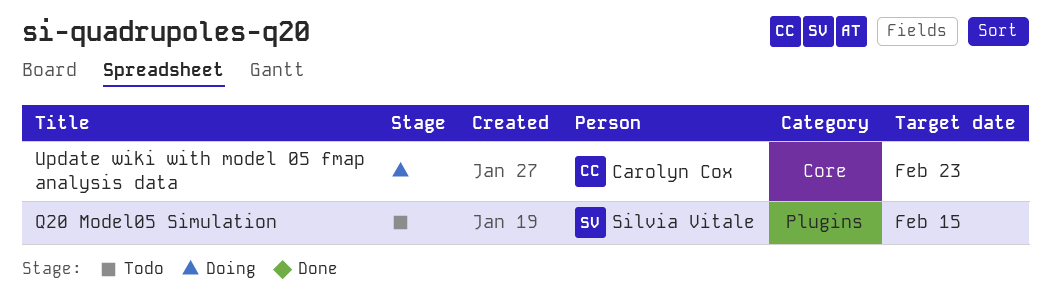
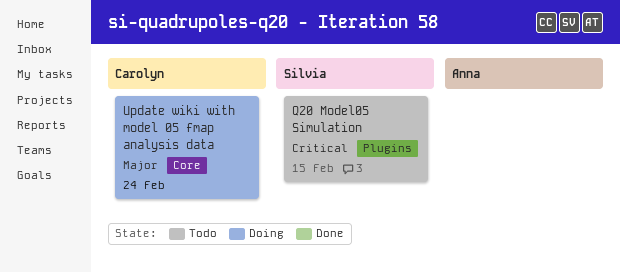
Update wiki with model 05 fmap analysis data, due: Feb 23 -> Feb 24

